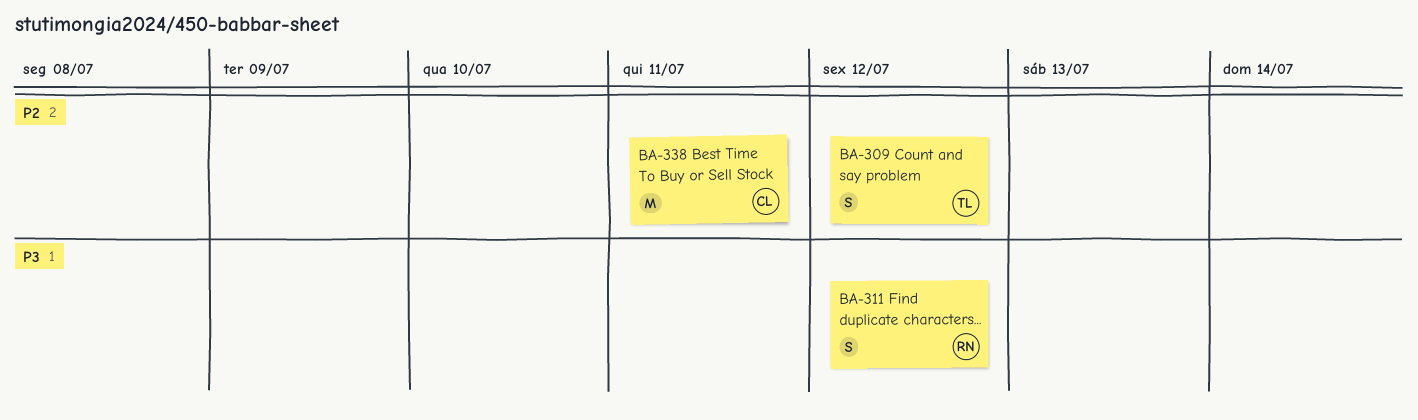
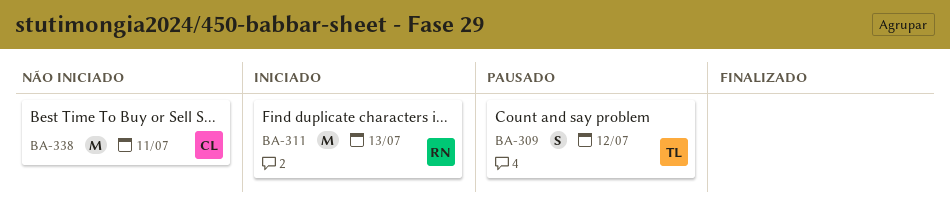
BA-311, estimate: S -> M
BA-311, due: Jul 12 -> Jul 13

